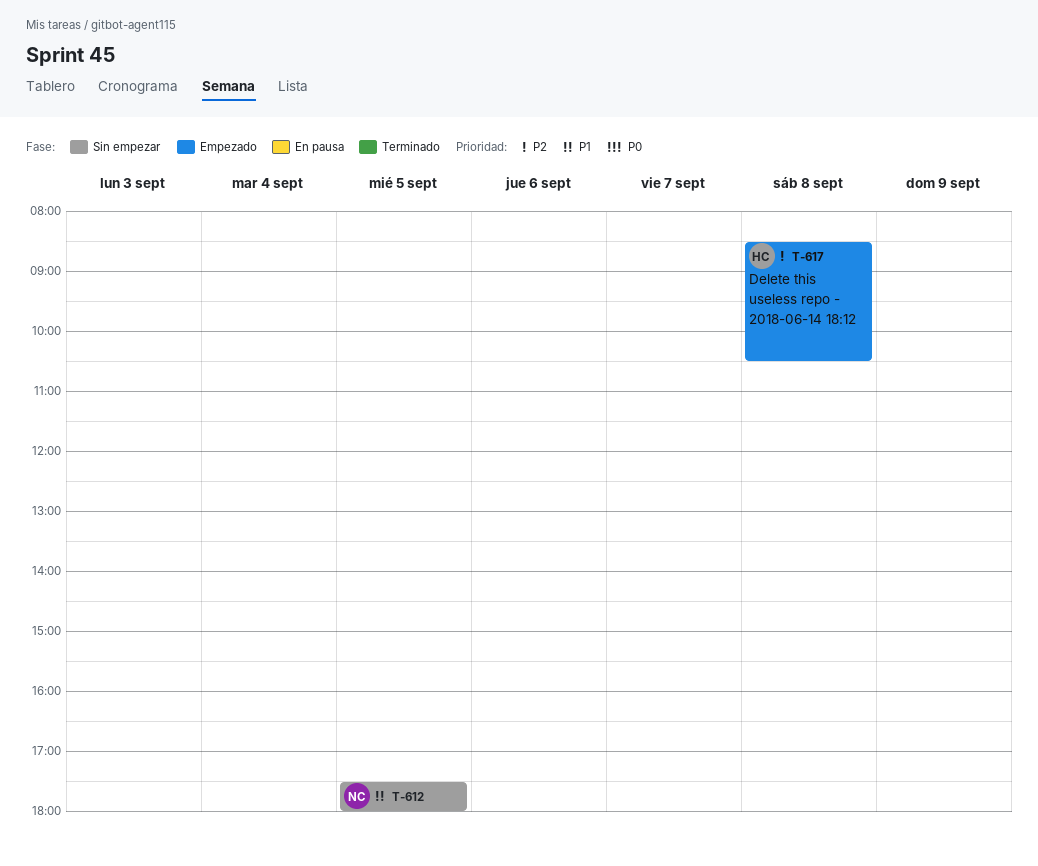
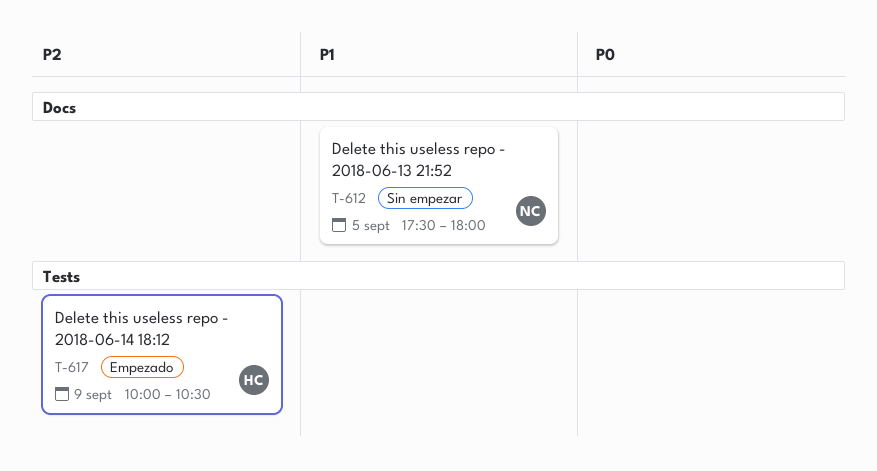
T-617, day: Sep 8 -> Sep 9
T-617, begins: 08:30 -> 10:00

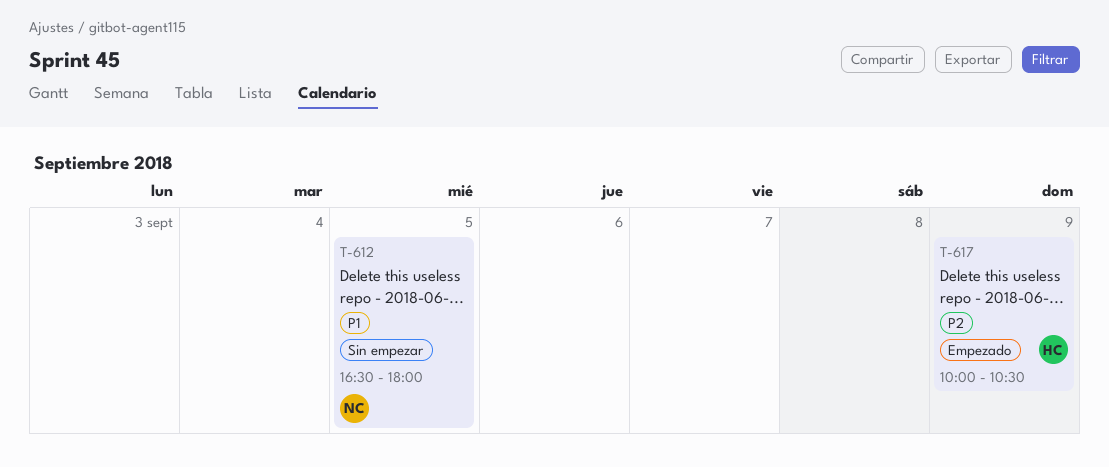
T-612, begins: 17:30 -> 16:30

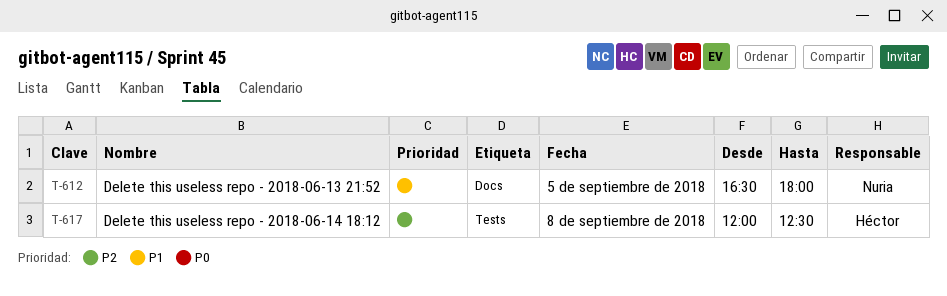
T-617, day: Sep 9 -> Sep 8
T-617, begins: 10:00 -> 12:00
T-617, ends: 10:30 -> 12:30

